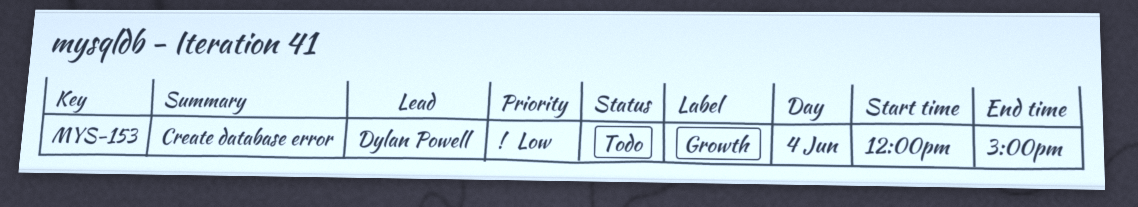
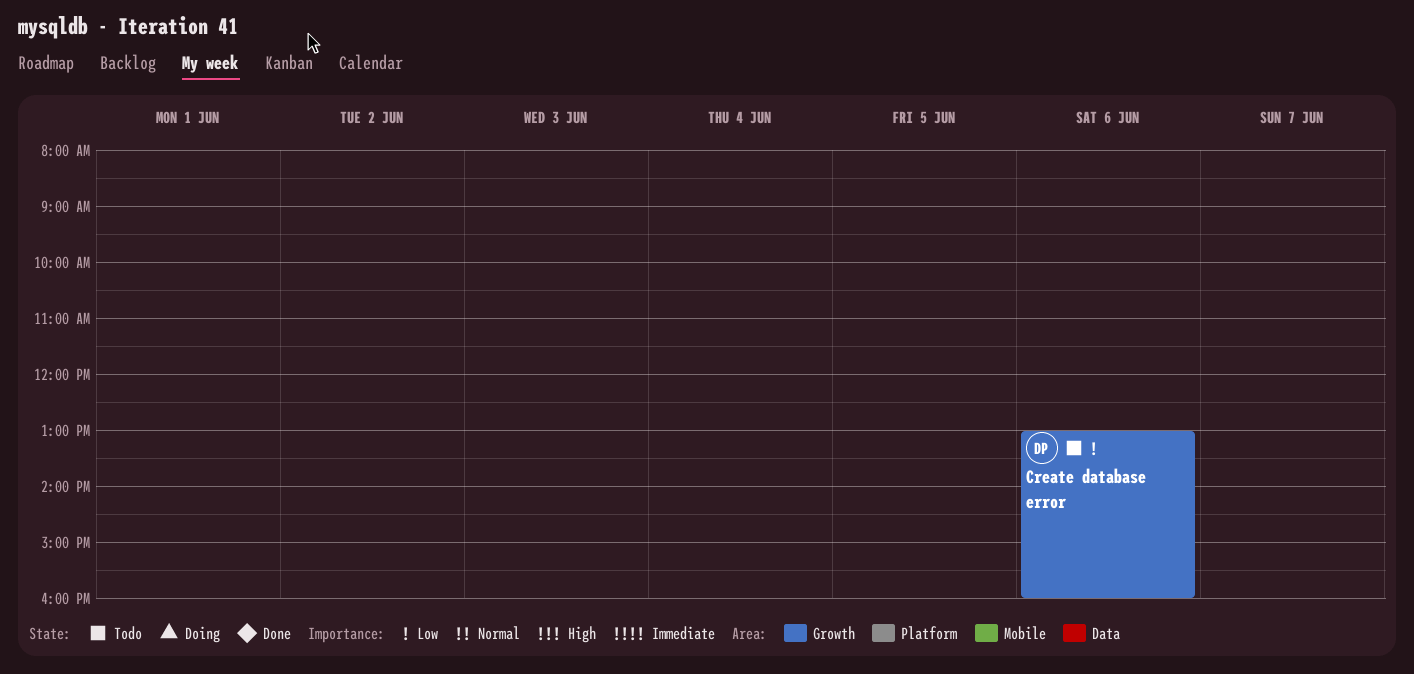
Create database error, day: Jun 4 -> Jun 6
Create database error, begins: 12:00 -> 13:00
Create database error, ends: 15:00 -> 16:00

